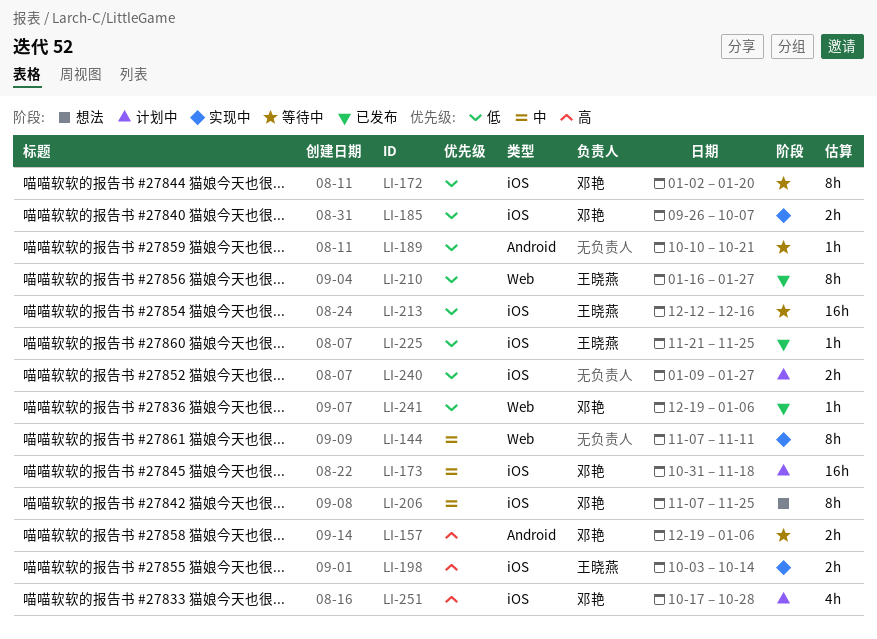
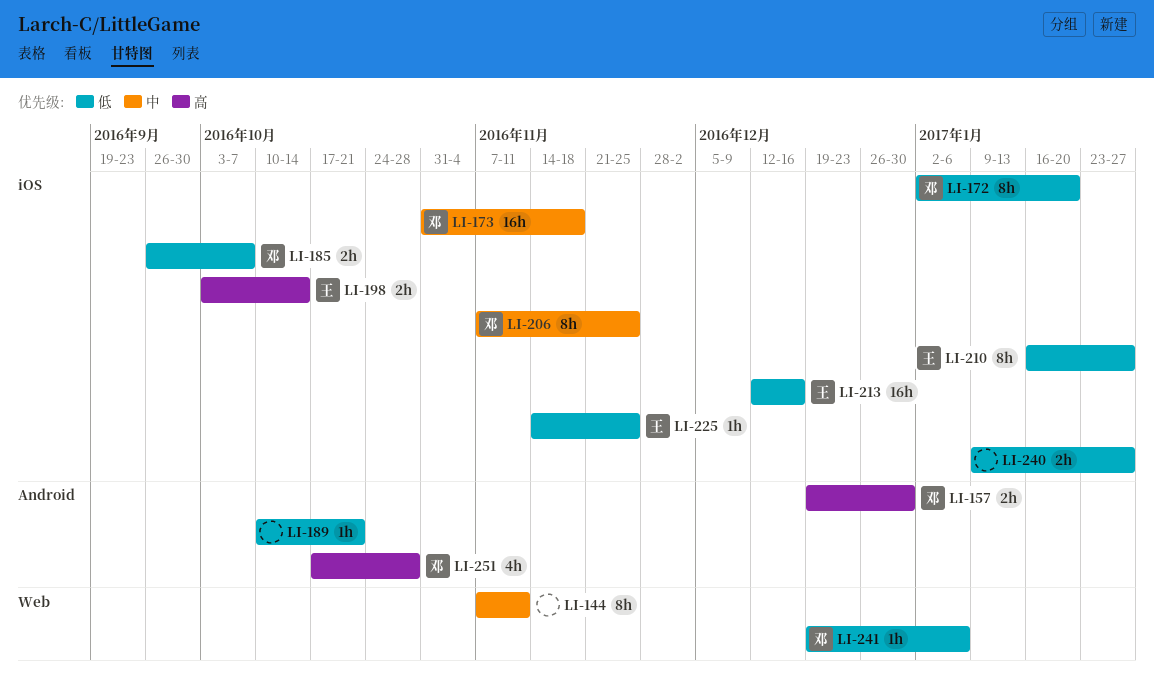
LI-157, due: Jan 6 -> Dec 30
LI-210, label: Web -> iOS
LI-225, start: Nov 21 -> Nov 14
LI-251, label: iOS -> Android

